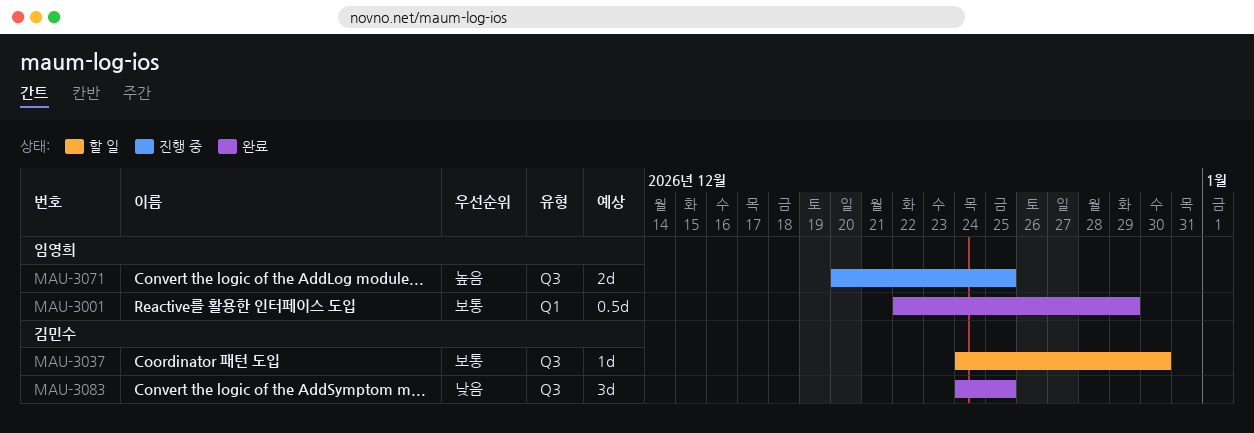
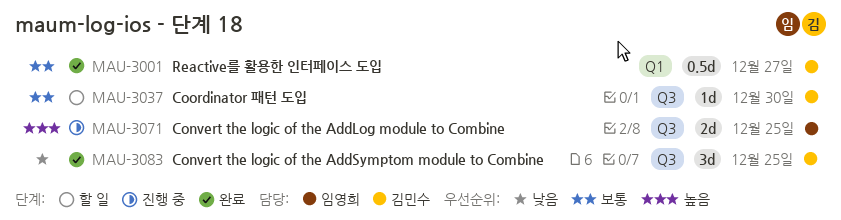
MAU-3001, owner: 임영희 -> 김민수
MAU-3001, due: Dec 29 -> Dec 27

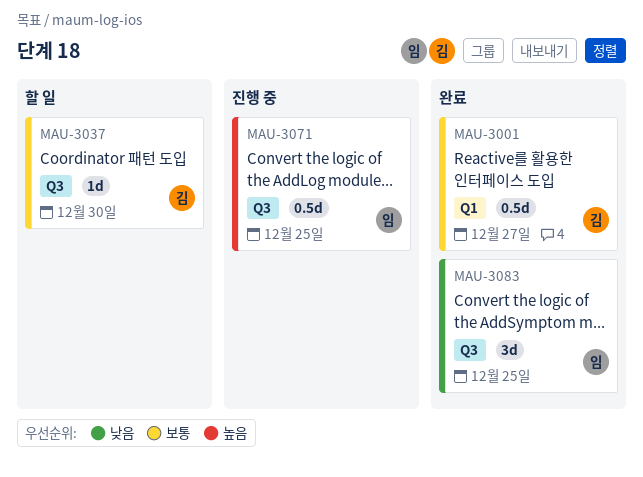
MAU-3071, estimate: 2d -> 0.5d
MAU-3083, owner: 김민수 -> 임영희

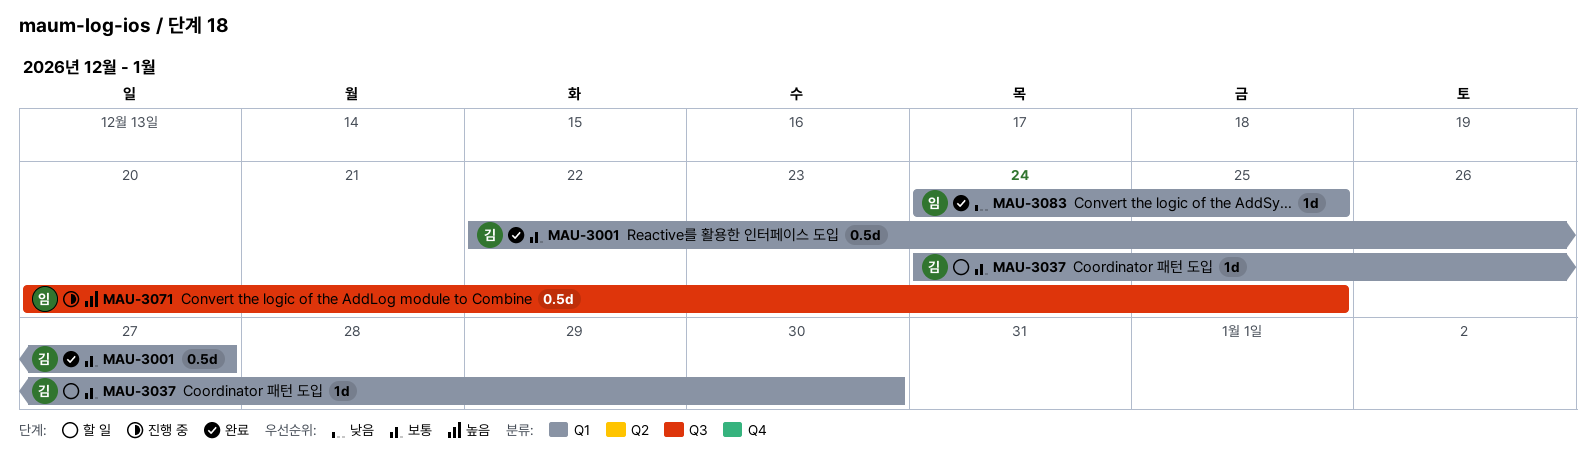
MAU-3037, label: Q3 -> Q1
MAU-3083, label: Q3 -> Q1
MAU-3083, estimate: 3d -> 1d

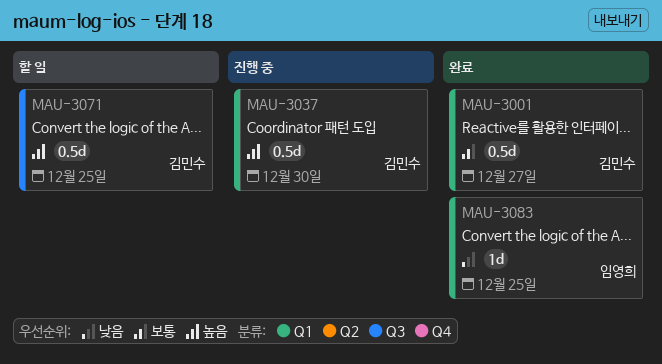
MAU-3037, status: 할 일 -> 진행 중
MAU-3037, priority: 보통 -> 높음
MAU-3037, estimate: 1d -> 0.5d
MAU-3071, status: 진행 중 -> 할 일
MAU-3071, owner: 임영희 -> 김민수

